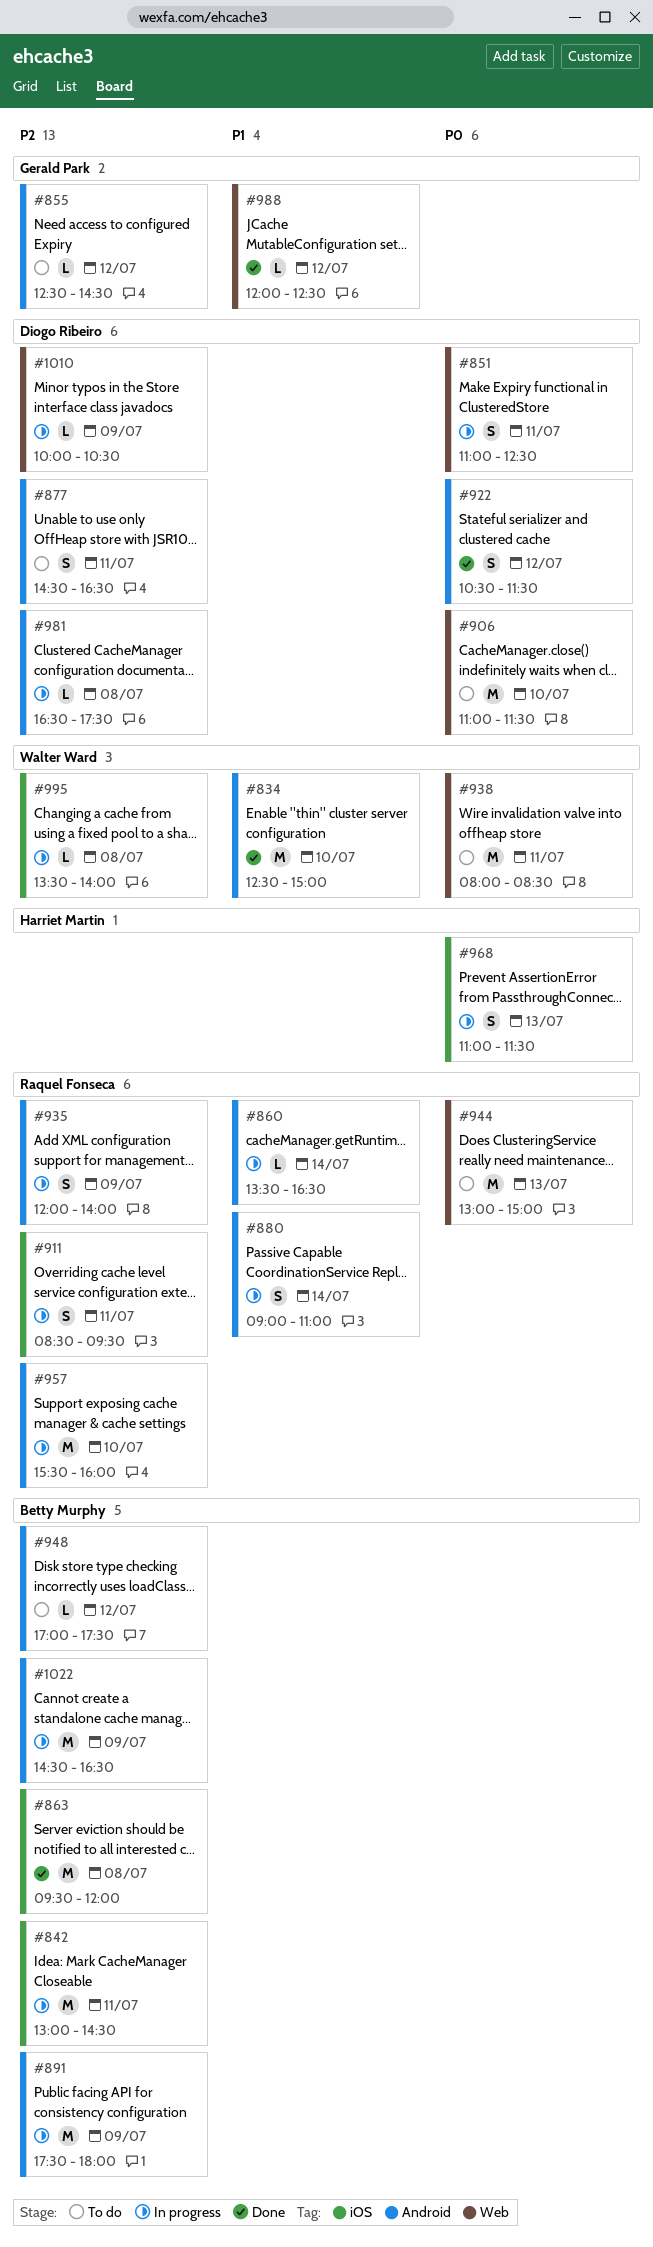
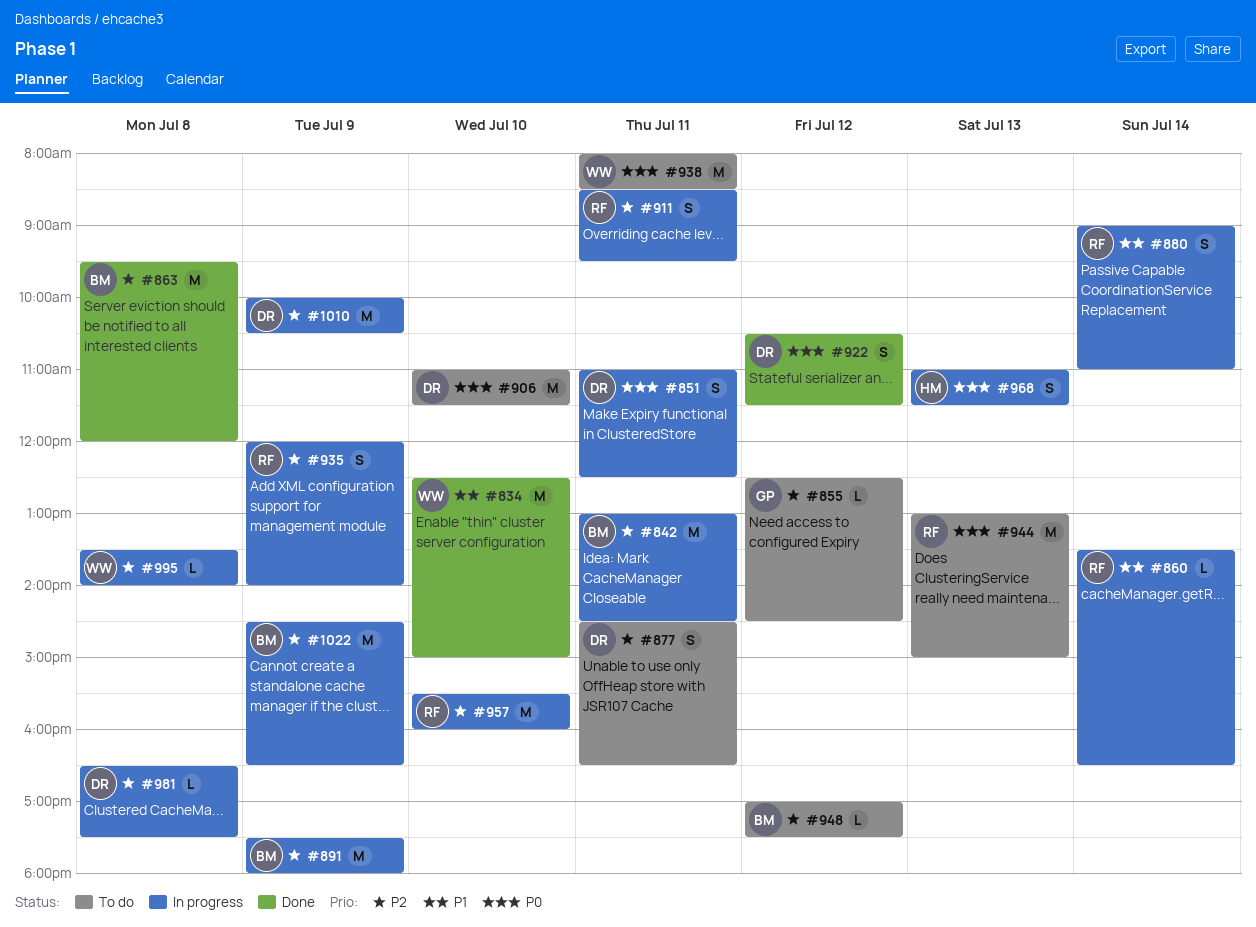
#988: present -> none
#1010, estimate: L -> M

